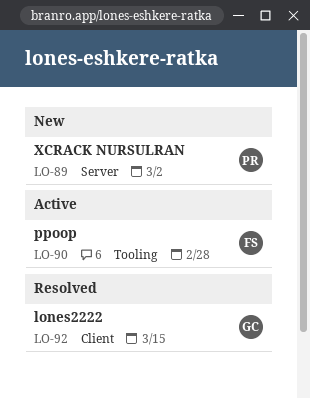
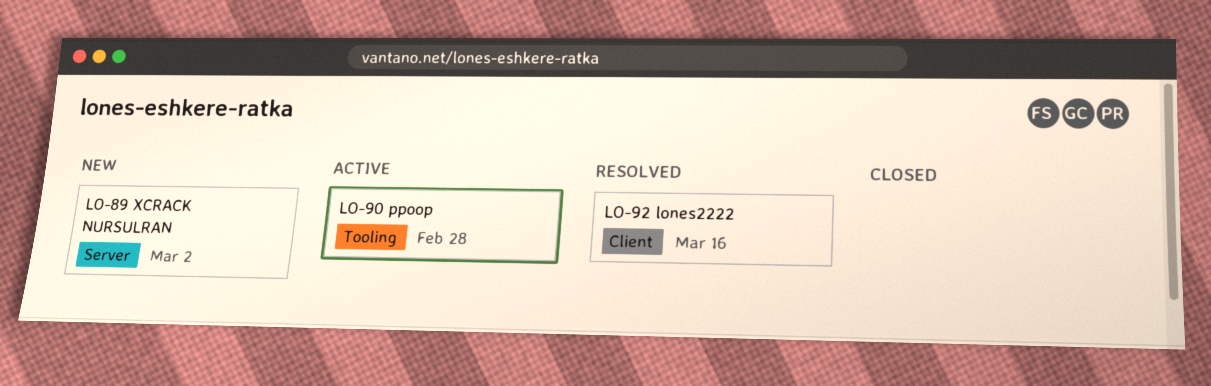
LO-92, due: Mar 15 -> Mar 16

